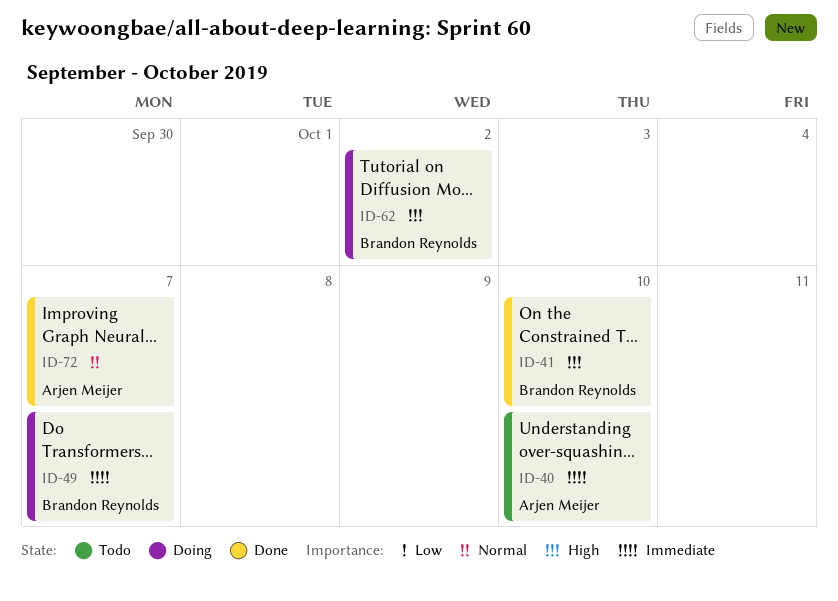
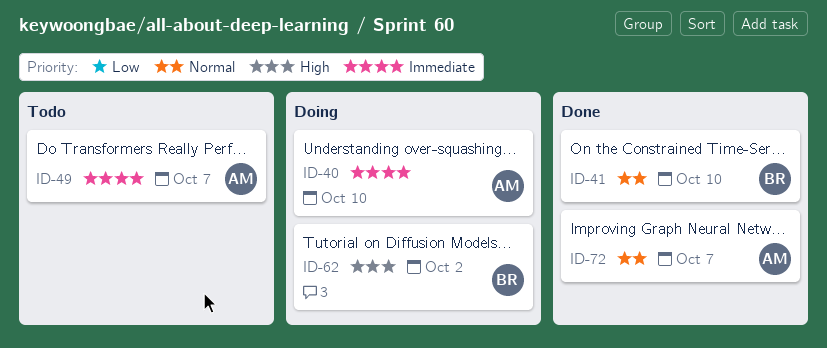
ID-40, status: Todo -> Doing
ID-41, priority: High -> Normal
ID-49, status: Doing -> Todo
ID-49, owner: Brandon Reynolds -> Arjen Meijer

